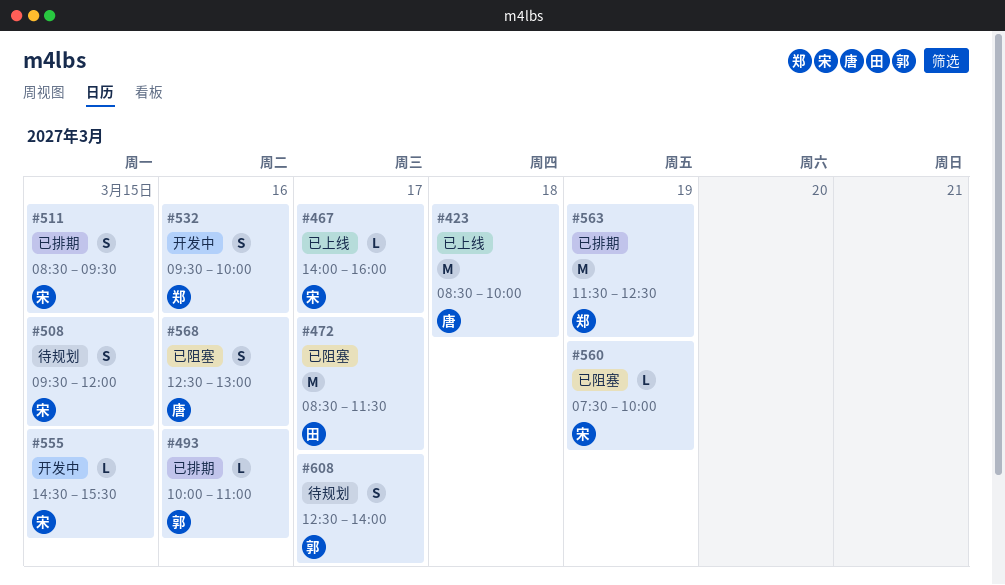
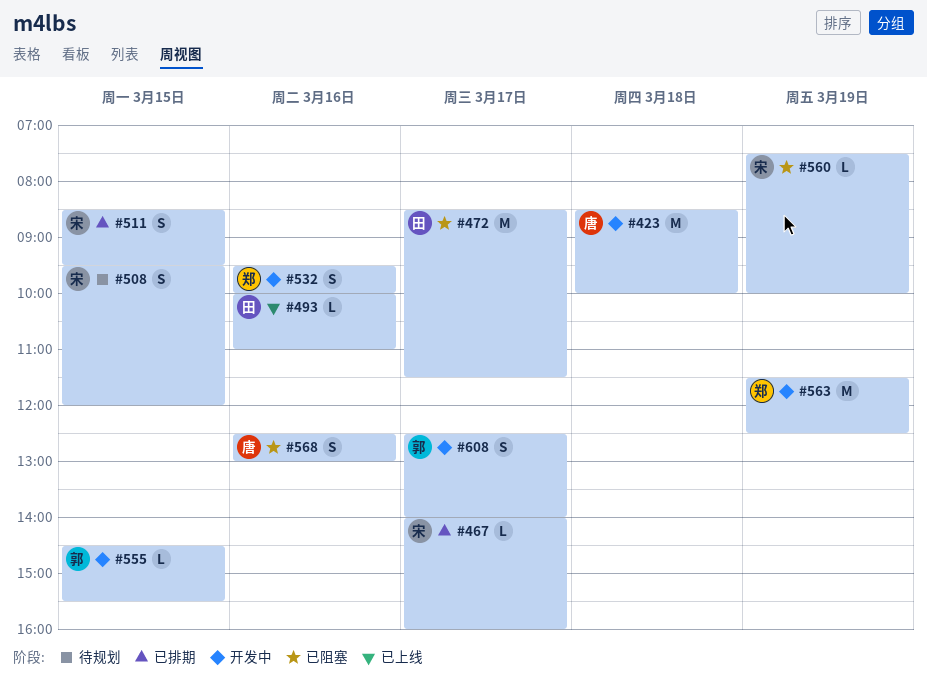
#423, status: 已上线 -> 开发中
#467, status: 已上线 -> 已排期
#493, status: 已排期 -> 已上线
#493, owner: 郭 -> 田
#555, owner: 宋 -> 郭
#563, status: 已排期 -> 开发中
#608, status: 待规划 -> 开发中

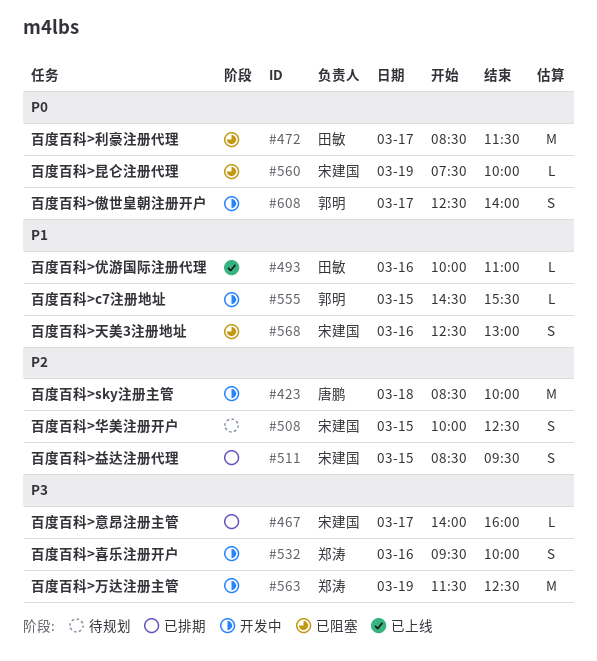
#508, begins: 09:30 -> 10:00
#508, ends: 12:00 -> 12:30
#568, owner: 唐鹏 -> 宋建国

